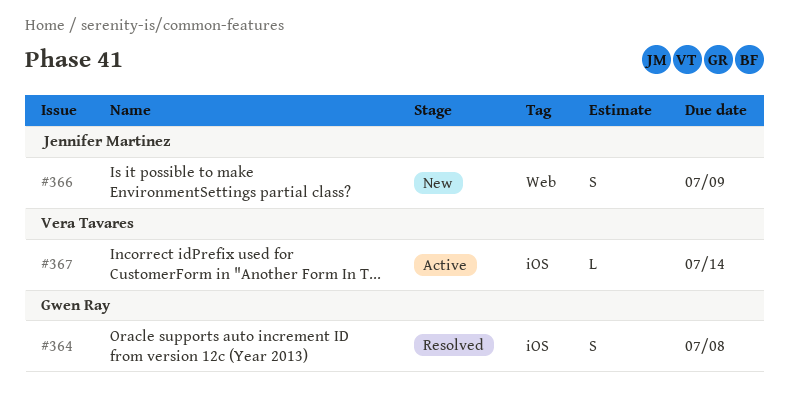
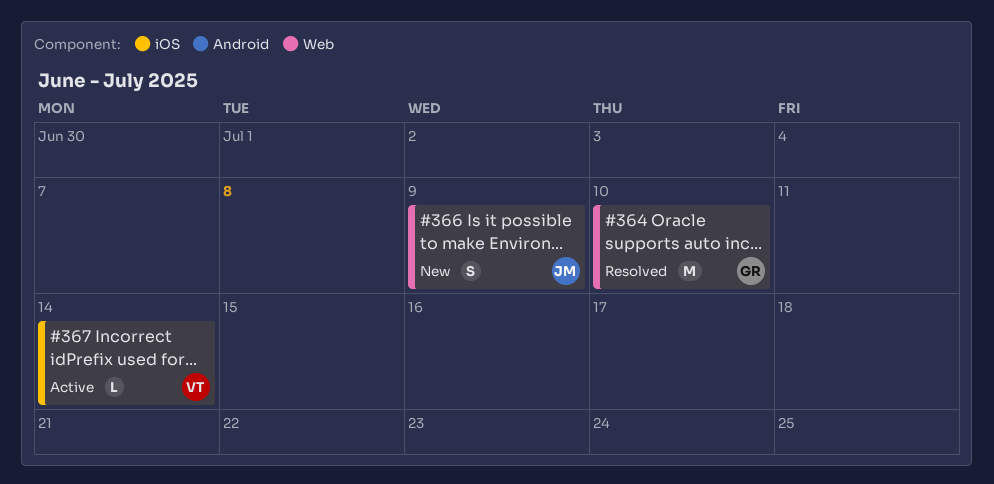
#364, label: iOS -> Web
#364, estimate: S -> M
#364, due: Jul 8 -> Jul 10

